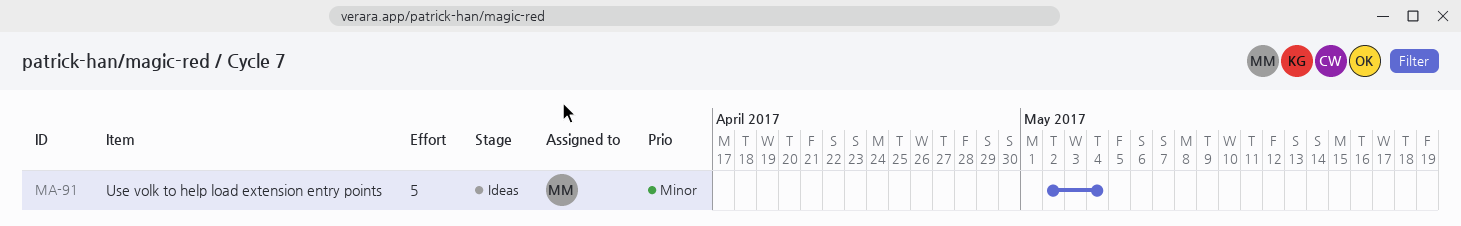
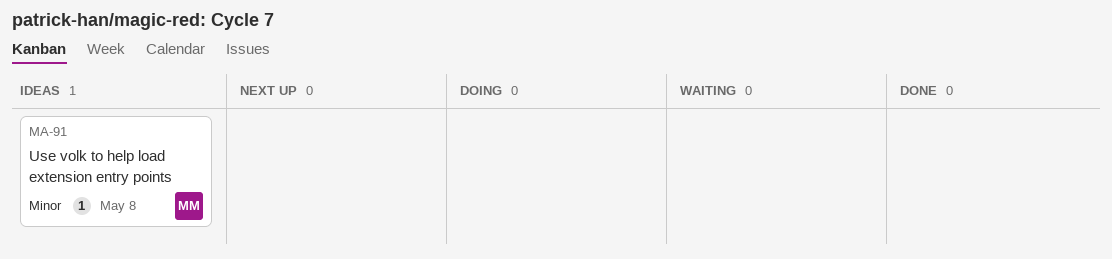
MA-91, estimate: 5 -> 1
MA-91, due: May 4 -> May 8

